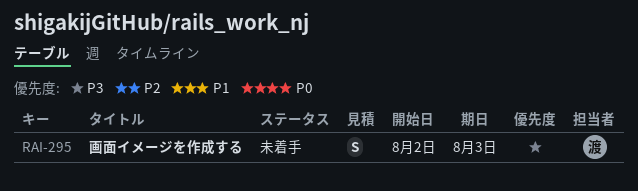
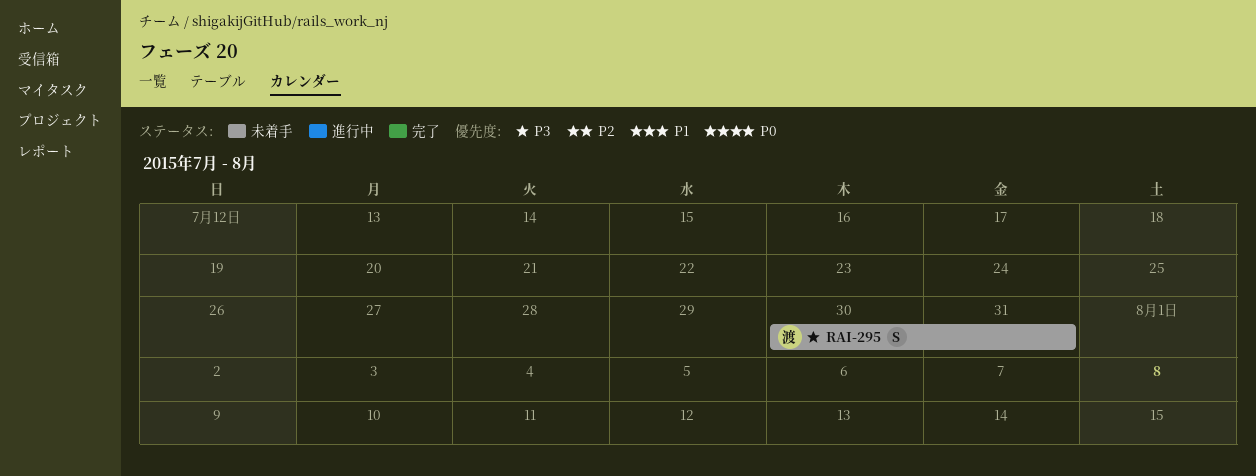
RAI-295, start: Aug 2 -> Jul 30
RAI-295, due: Aug 3 -> Jul 31

